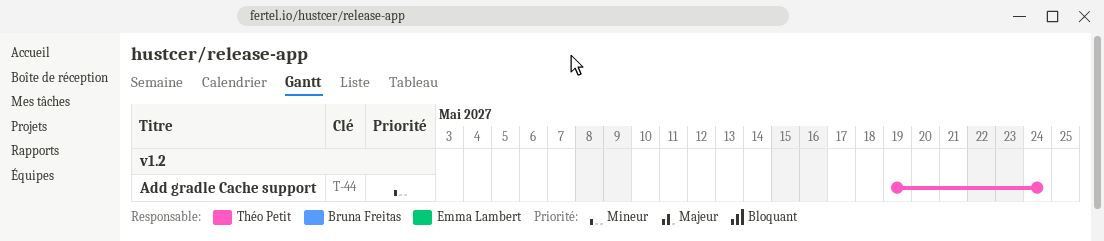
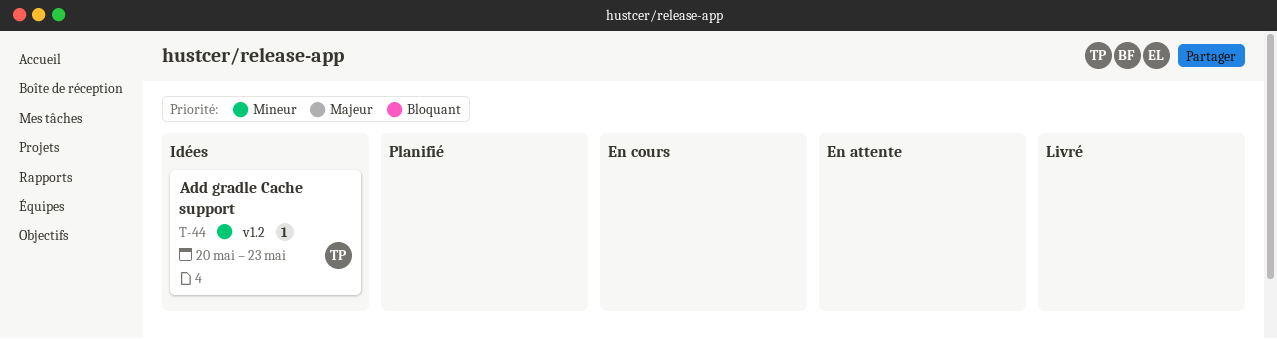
T-44, start: May 19 -> May 20
T-44, due: May 24 -> May 23

